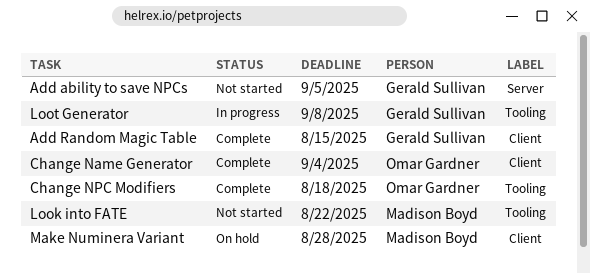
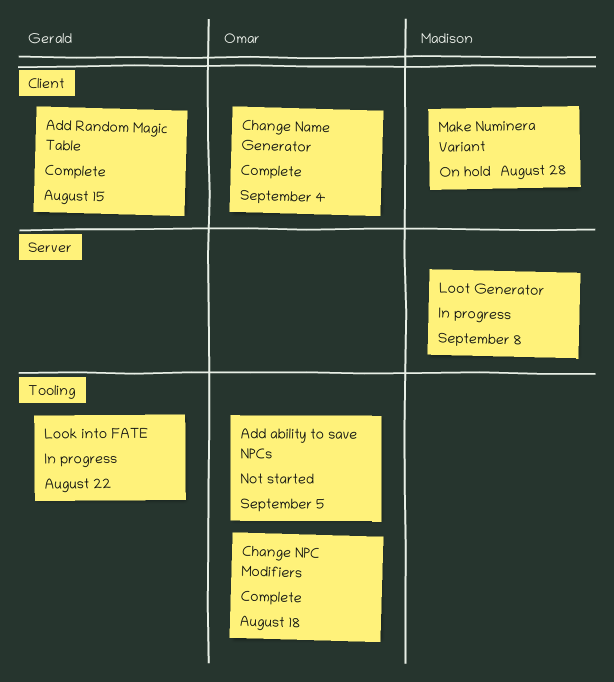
Add ability to save NPCs, owner: Gerald Sullivan -> Omar Gardner
Add ability to save NPCs, label: Server -> Tooling
Look into FATE, status: Not started -> In progress
Look into FATE, owner: Madison Boyd -> Gerald Sullivan
Loot Generator, owner: Gerald Sullivan -> Madison Boyd
Loot Generator, label: Tooling -> Server

